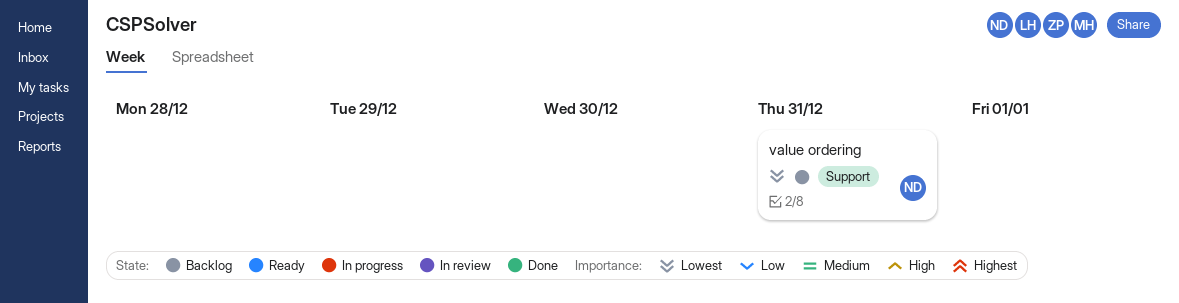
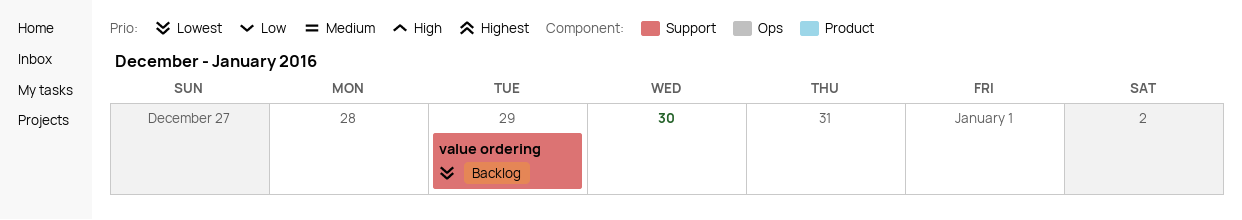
value ordering, due: Dec 31 -> Dec 29

